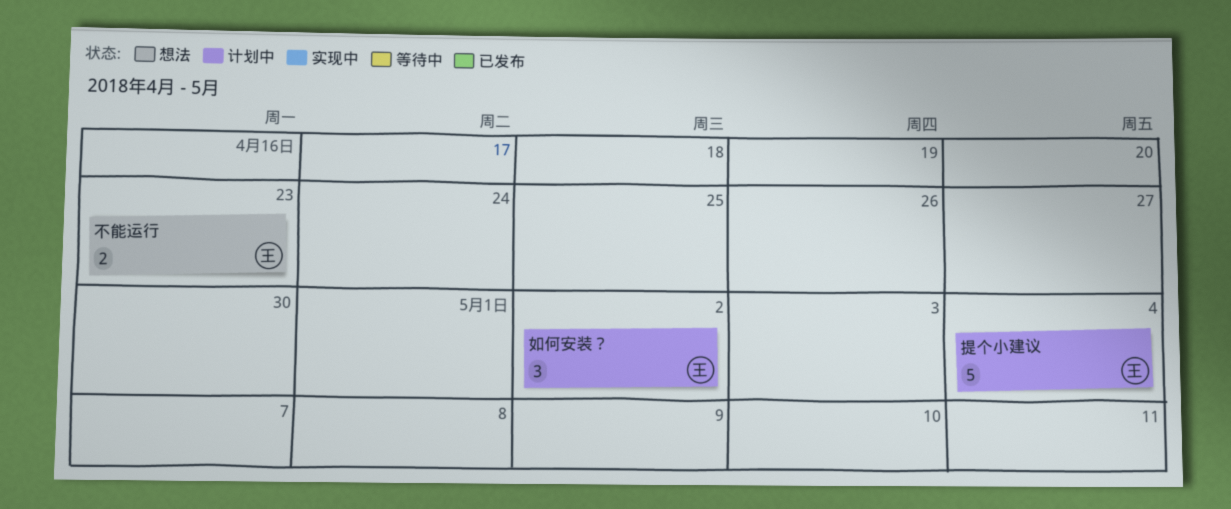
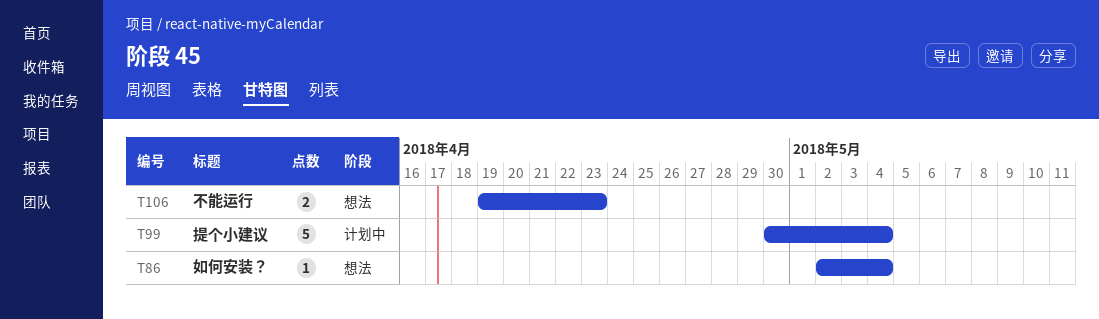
如何安装？, status: 计划中 -> 想法
如何安装？, estimate: 3 -> 1
如何安装？, due: May 2 -> May 4

